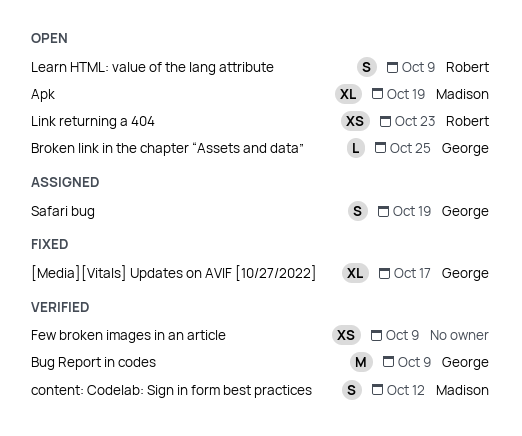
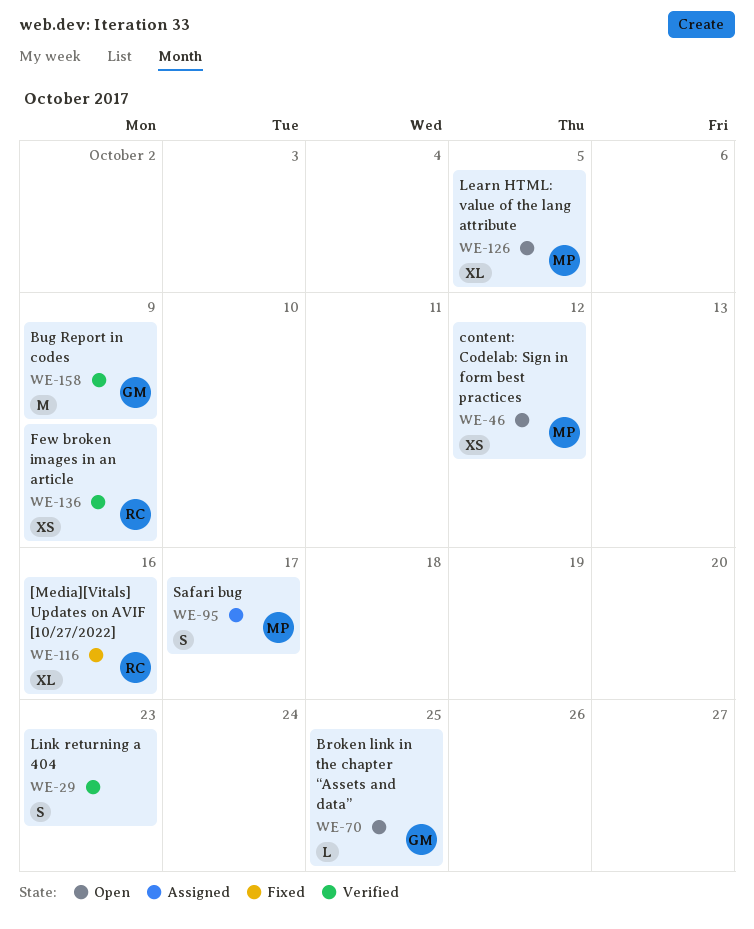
[Media][Vitals] Updates on AVIF [10/27/2022], owner: George -> Robert
[Media][Vitals] Updates on AVIF [10/27/2022], due: Oct 17 -> Oct 16
Apk: present -> none
content: Codelab: Sign in form best practices, status: Verified -> Open
content: Codelab: Sign in form best practices, estimate: S -> XS
Few broken images in an article, owner: none -> Robert
Learn HTML: value of the lang attribute, owner: Robert -> Madison
Learn HTML: value of the lang attribute, estimate: S -> XL
Learn HTML: value of the lang attribute, due: Oct 9 -> Oct 5
Link returning a 404, status: Open -> Verified
Link returning a 404, owner: Robert -> none
Link returning a 404, estimate: XS -> S
Safari bug, owner: George -> Madison
Safari bug, due: Oct 19 -> Oct 17

